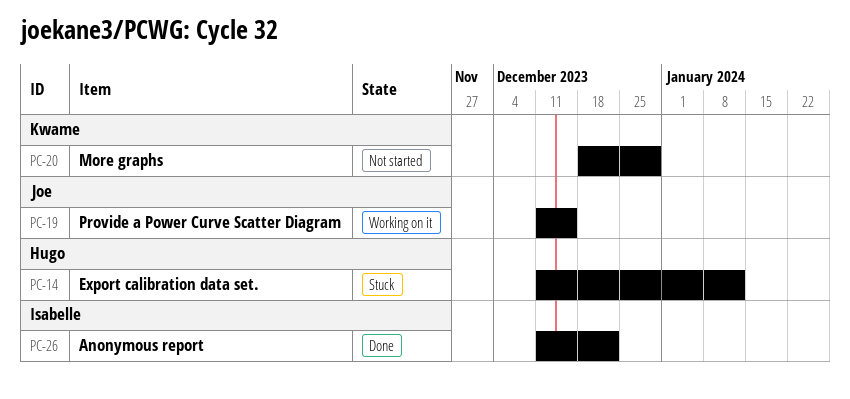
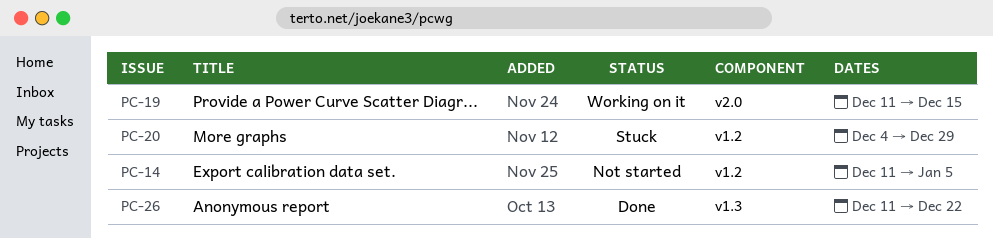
PC-14, status: Stuck -> Not started
PC-14, due: Jan 12 -> Jan 5
PC-20, status: Not started -> Stuck
PC-20, start: Dec 18 -> Dec 4

